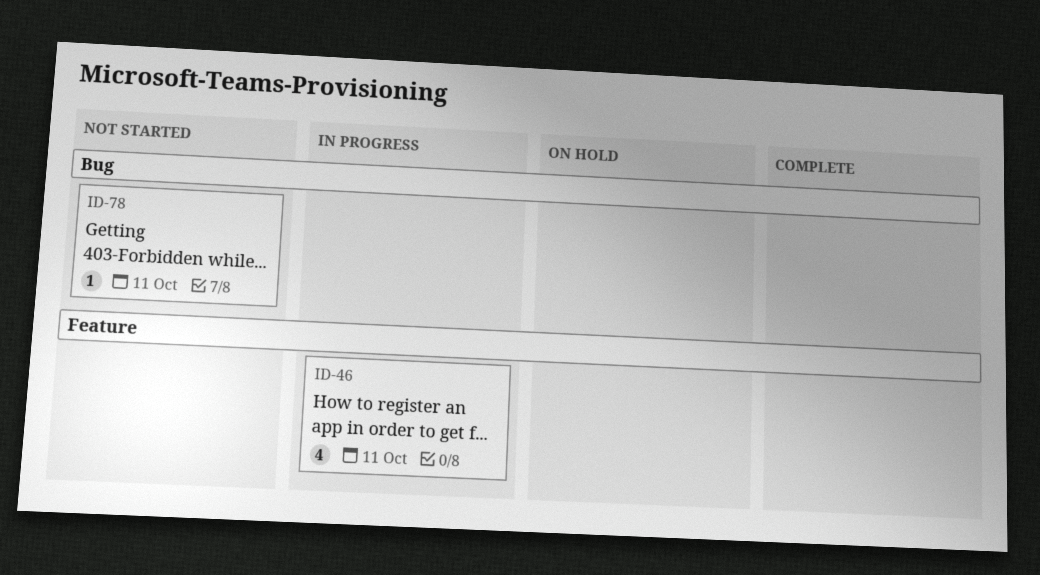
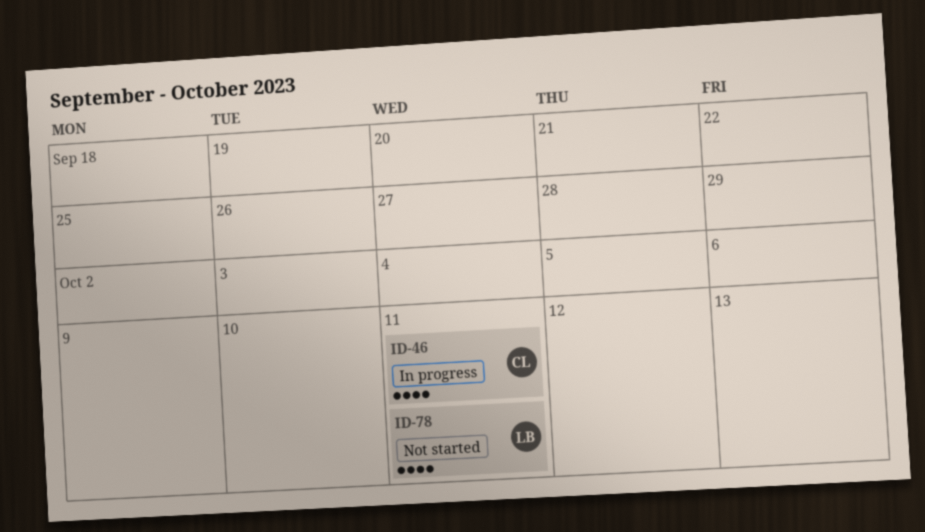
ID-78, estimate: 1 -> 4

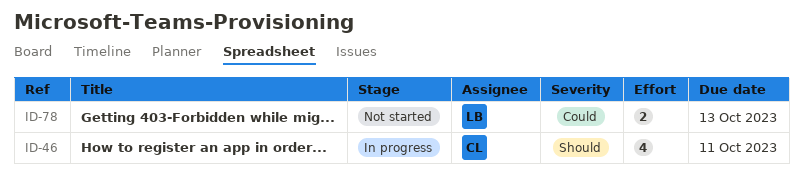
ID-78, estimate: 4 -> 2
ID-78, due: Oct 11 -> Oct 13

